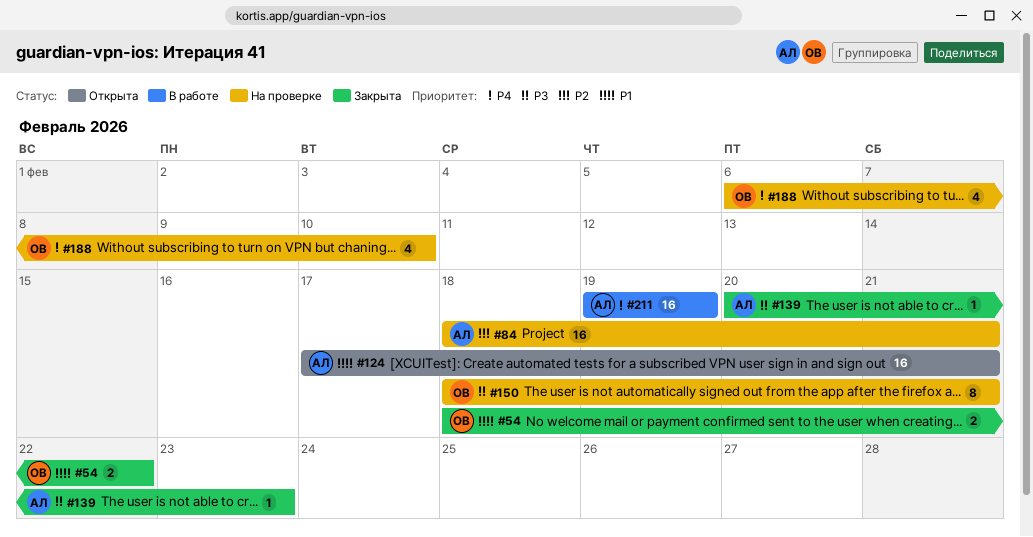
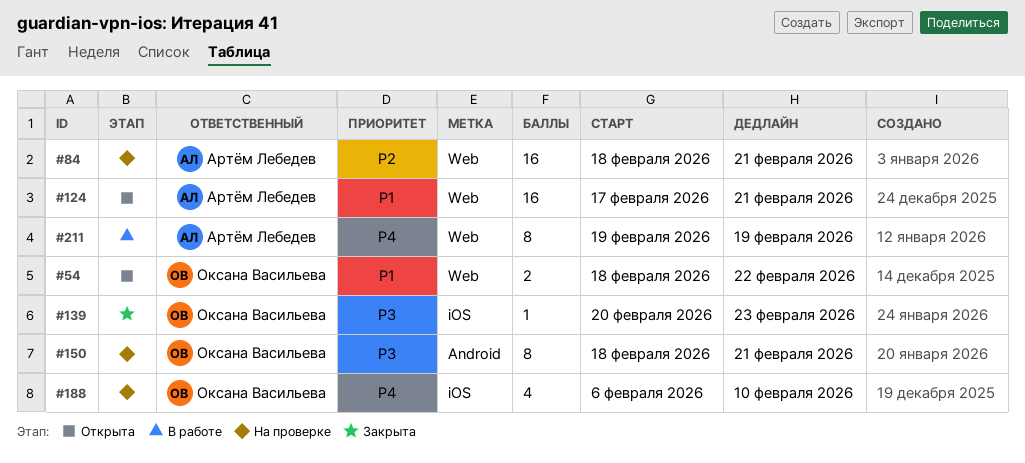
#54, status: Закрыта -> Открыта
#139, owner: Артём Лебедев -> Оксана Васильева
#211, estimate: 16 -> 8

